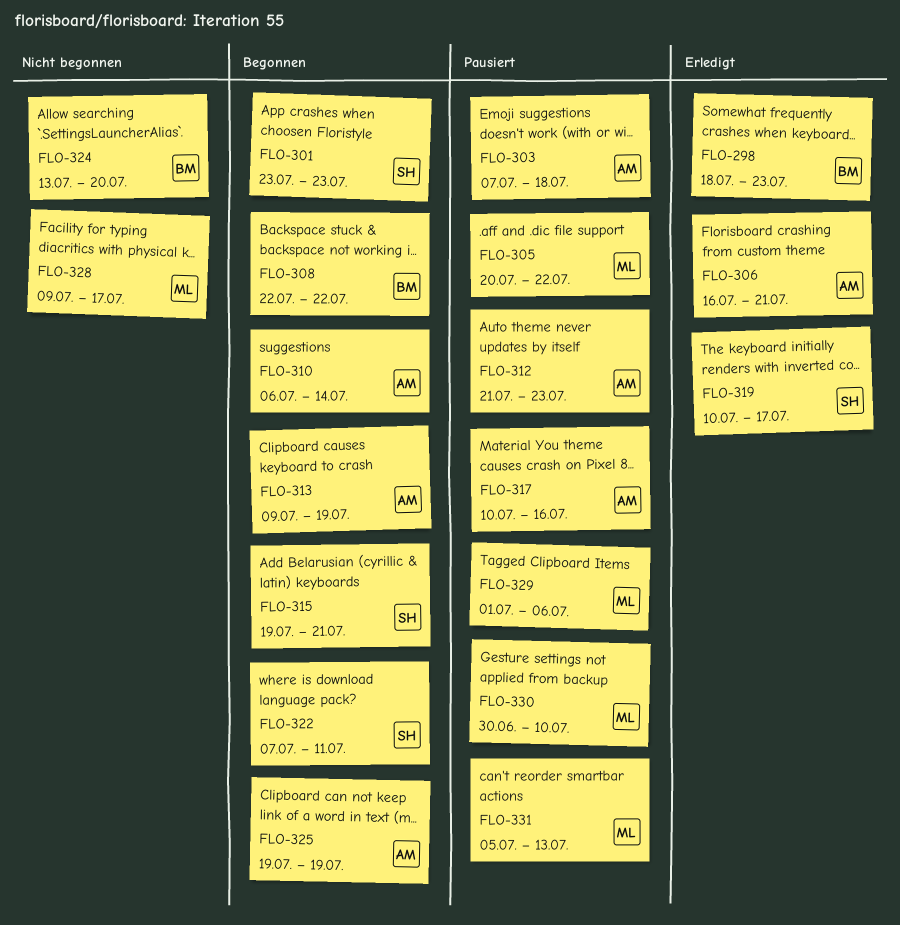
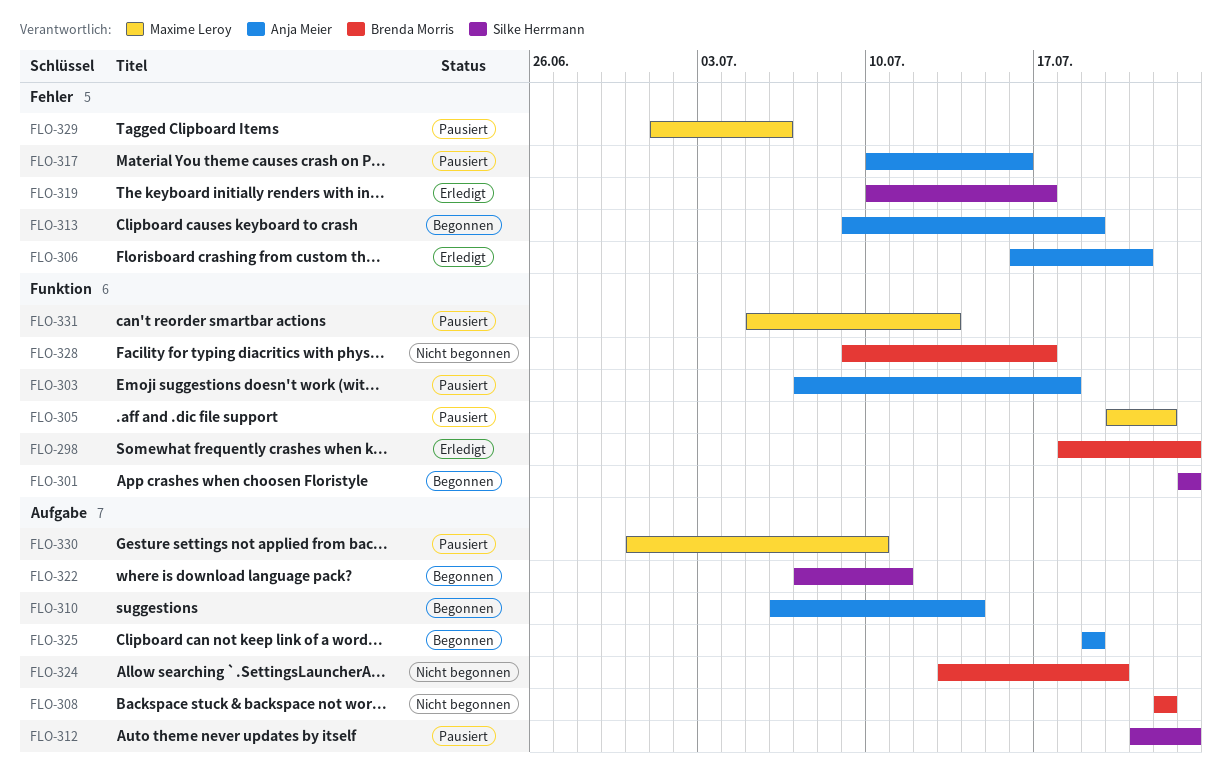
FLO-308, status: Begonnen -> Nicht begonnen
FLO-312, owner: Anja Meier -> Silke Herrmann
FLO-315: present -> none
FLO-328, owner: Maxime Leroy -> Brenda Morris

